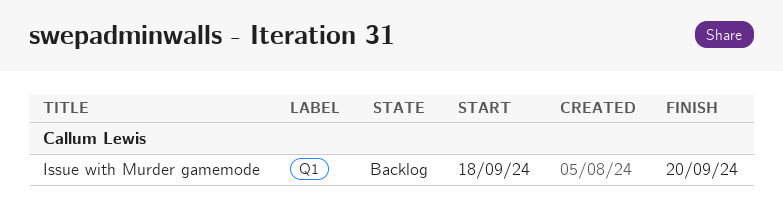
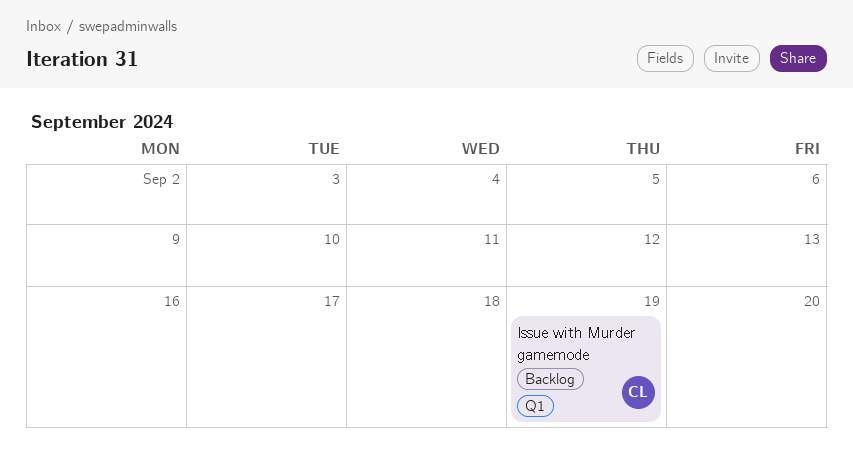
Issue with Murder gamemode, due: Sep 20 -> Sep 19

